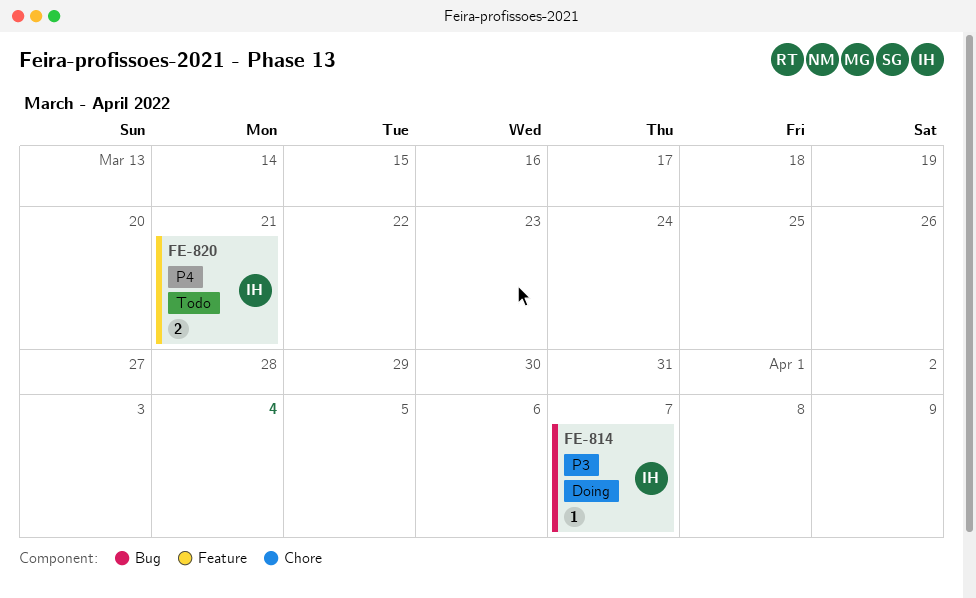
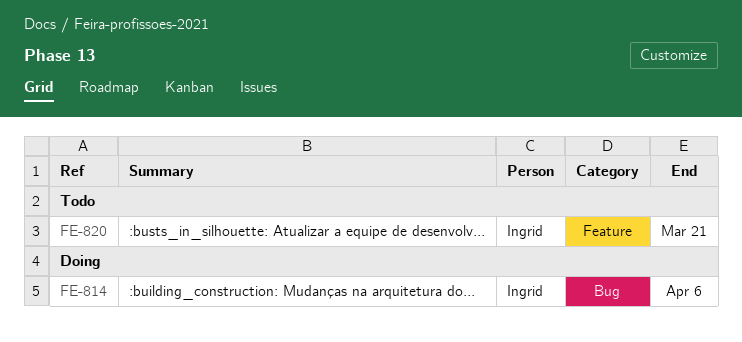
FE-814, due: Apr 7 -> Apr 6

